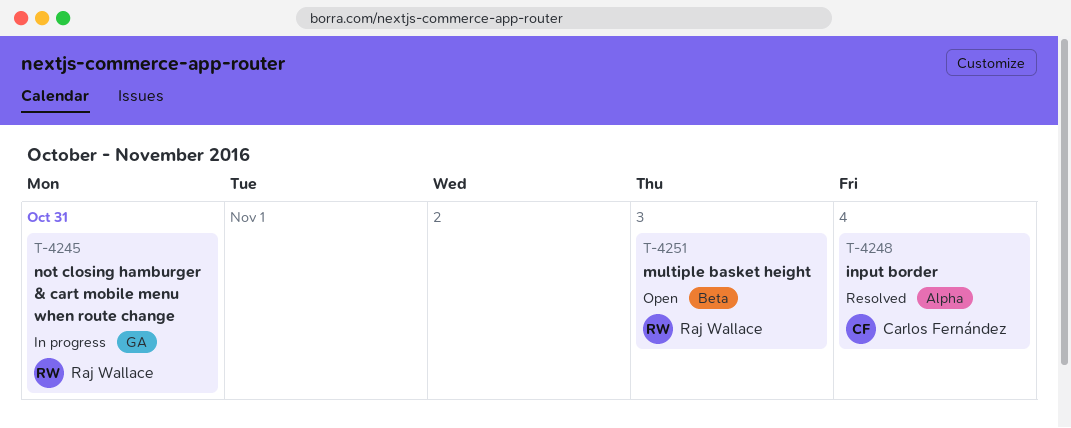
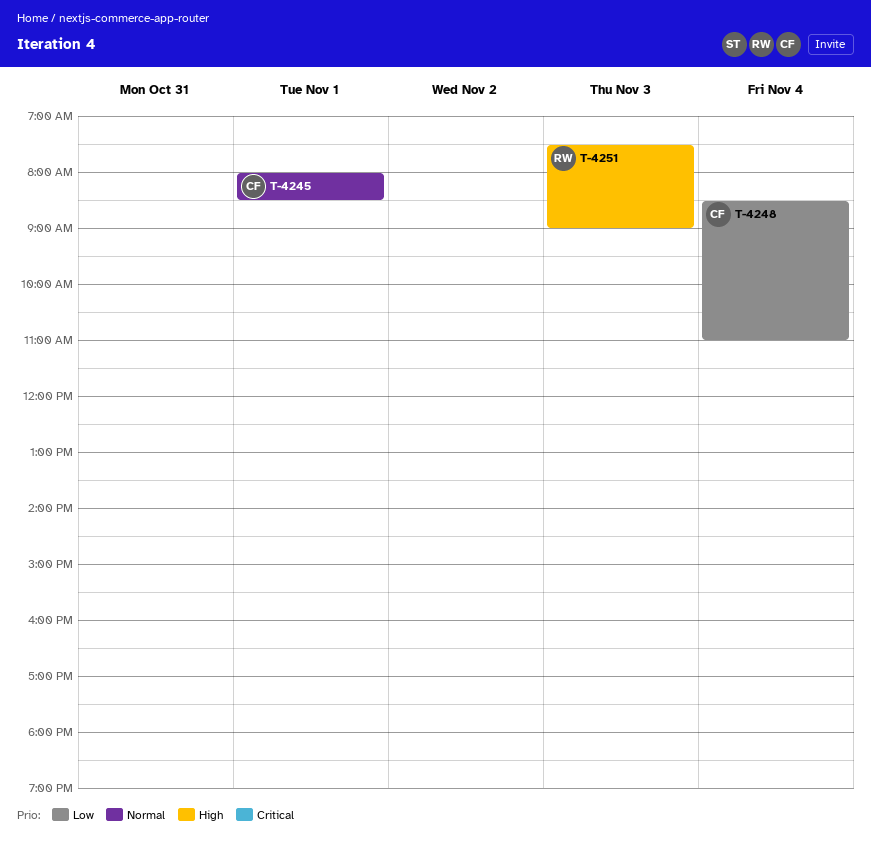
T-4245, owner: Raj Wallace -> Carlos Fernández
T-4245, day: Oct 31 -> Nov 1

